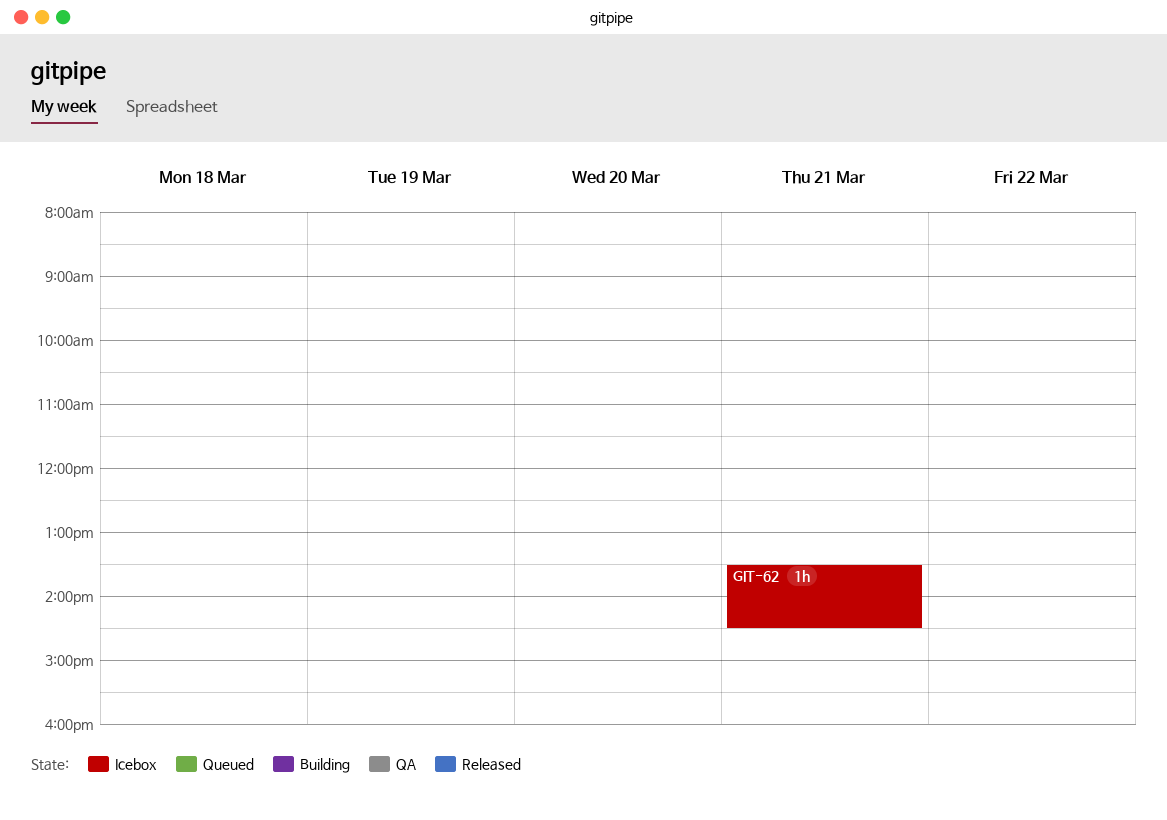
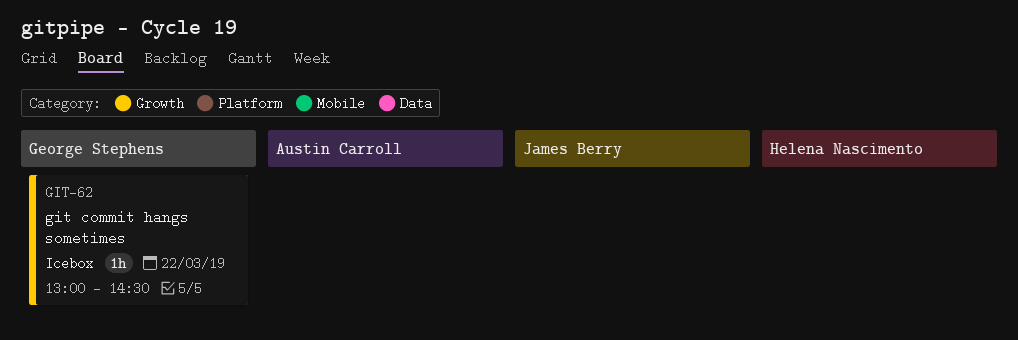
GIT-62, day: Mar 21 -> Mar 22
GIT-62, begins: 13:30 -> 13:00

